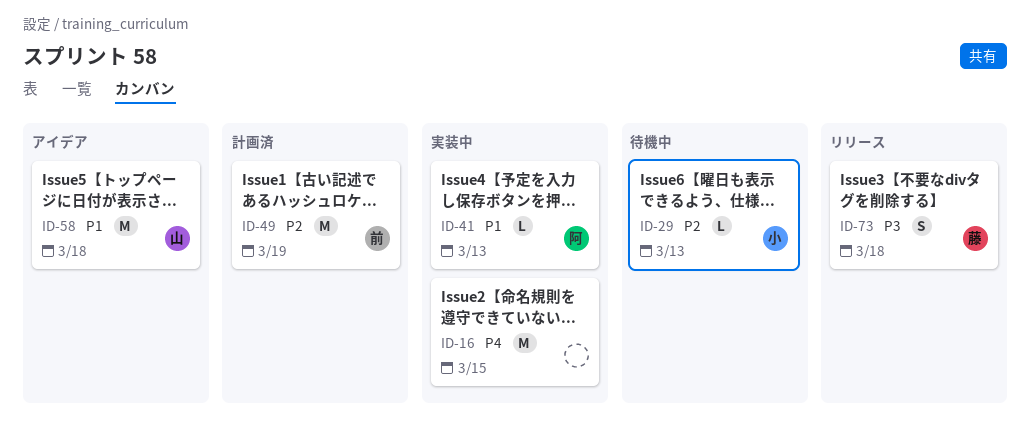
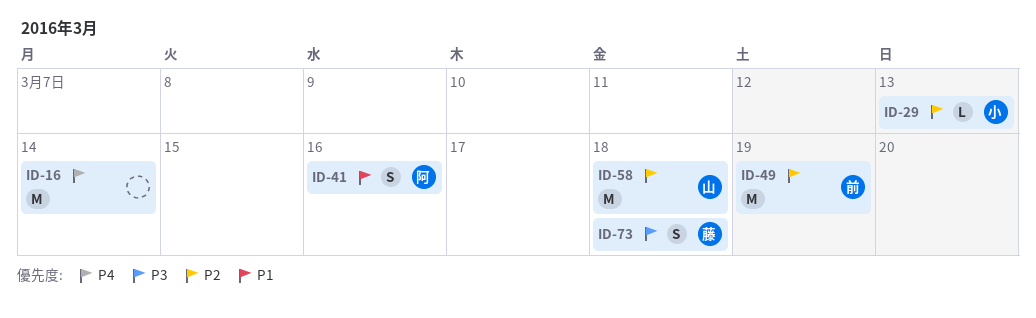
ID-16, due: Mar 15 -> Mar 14
ID-41, estimate: L -> S
ID-41, due: Mar 13 -> Mar 16
ID-58, priority: P1 -> P2

